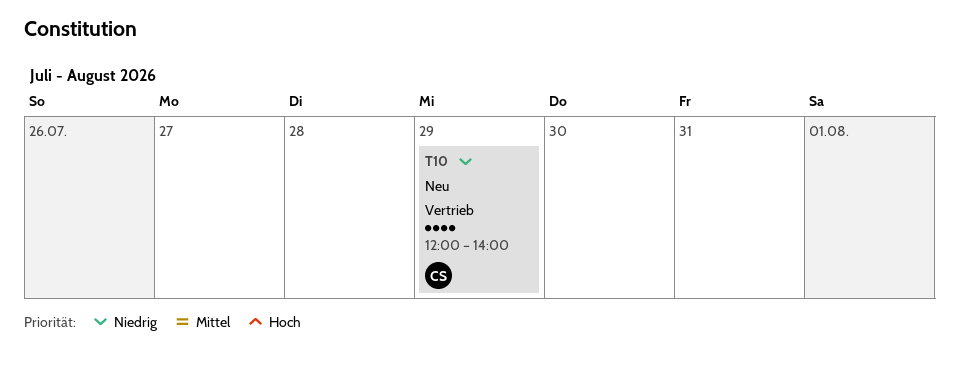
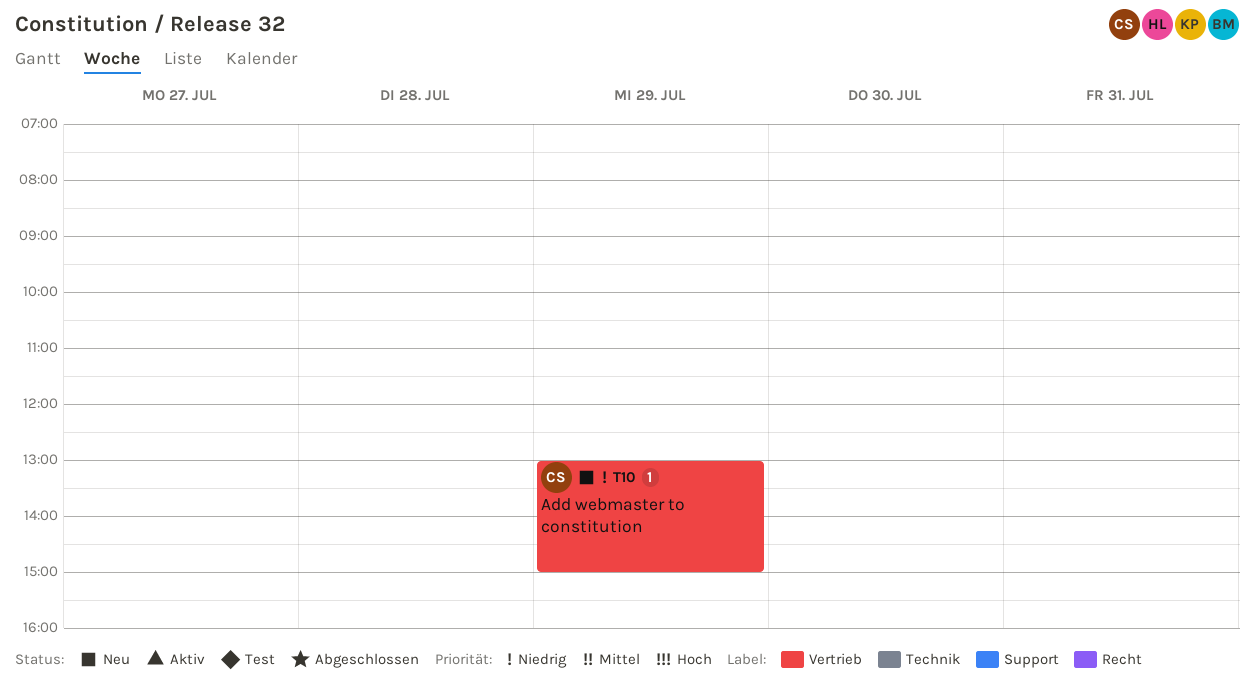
T10, estimate: 4 -> 1
T10, begins: 12:00 -> 13:00
T10, ends: 14:00 -> 15:00

